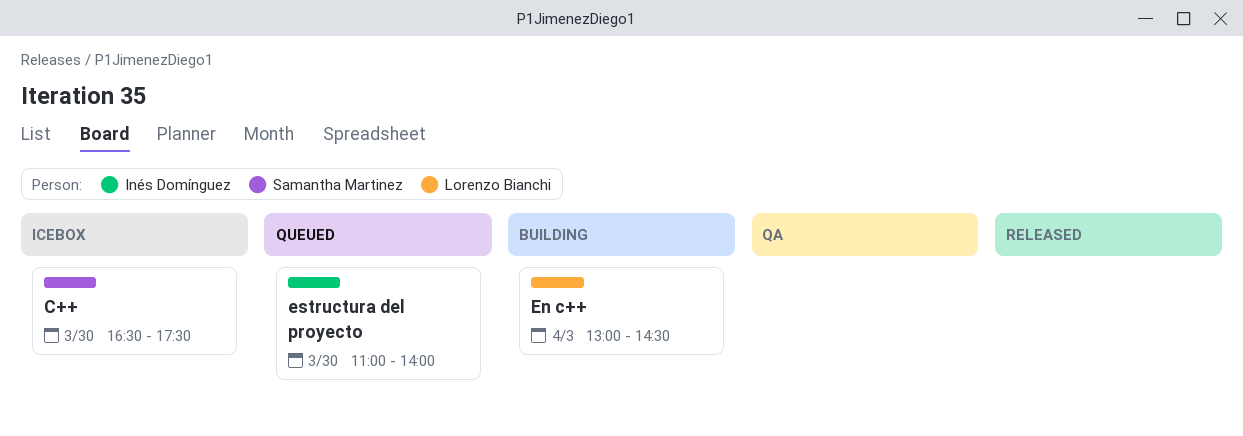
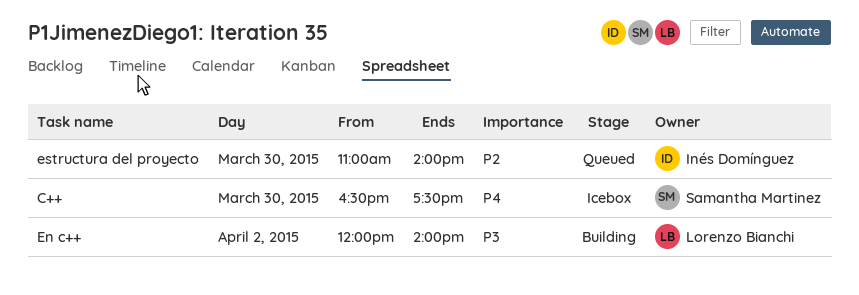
En c++, day: Apr 3 -> Apr 2
En c++, begins: 13:00 -> 12:00
En c++, ends: 14:30 -> 14:00

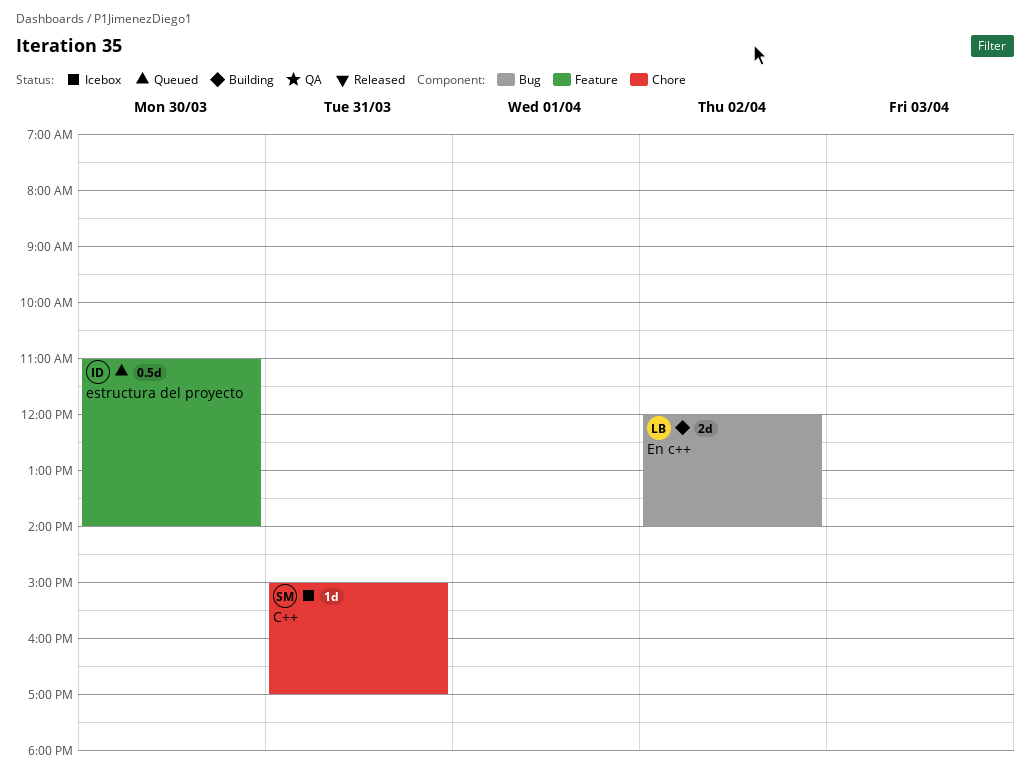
C++, day: Mar 30 -> Mar 31
C++, begins: 16:30 -> 15:00
C++, ends: 17:30 -> 17:00

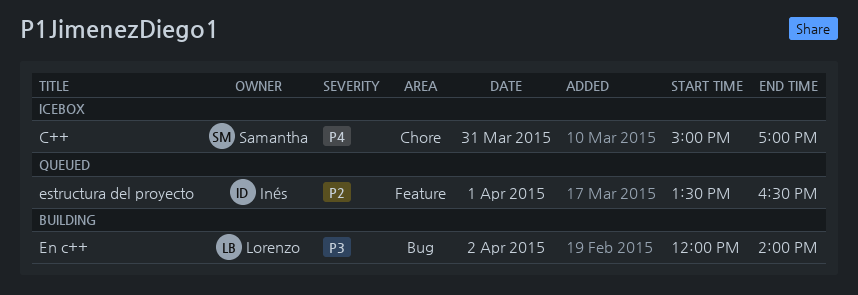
estructura del proyecto, day: Mar 30 -> Apr 1
estructura del proyecto, begins: 11:00 -> 13:30
estructura del proyecto, ends: 14:00 -> 16:30

